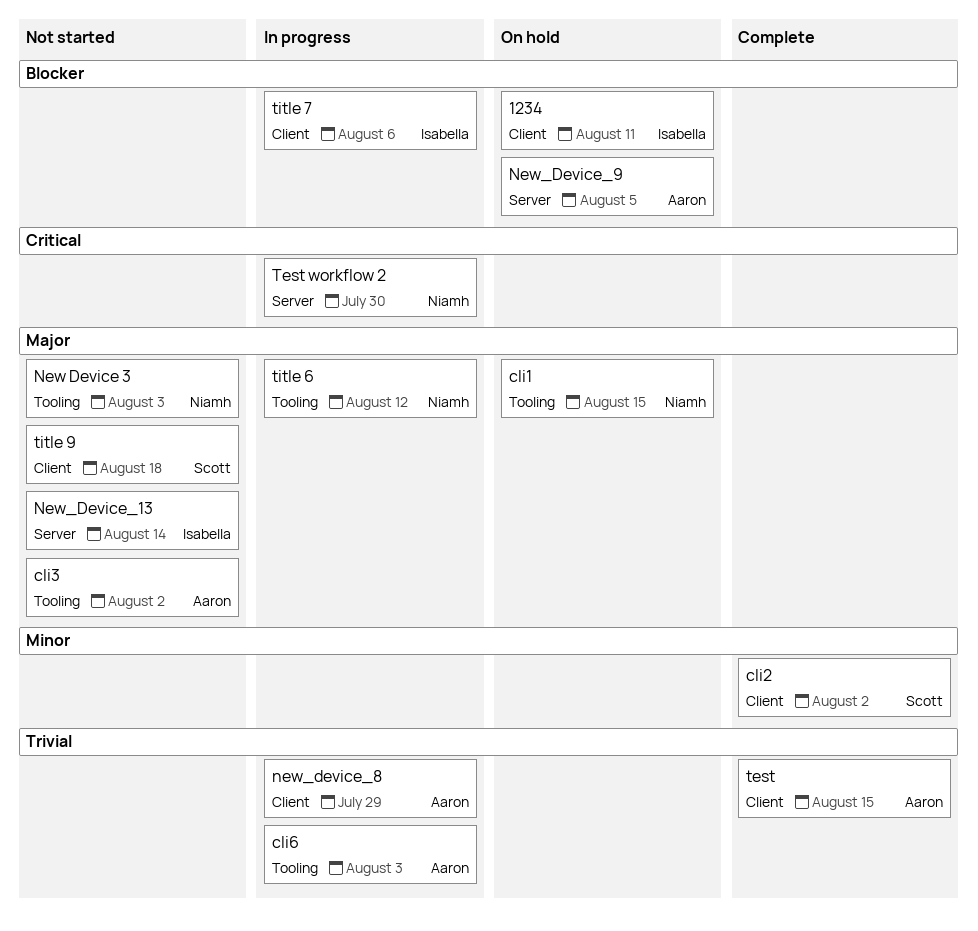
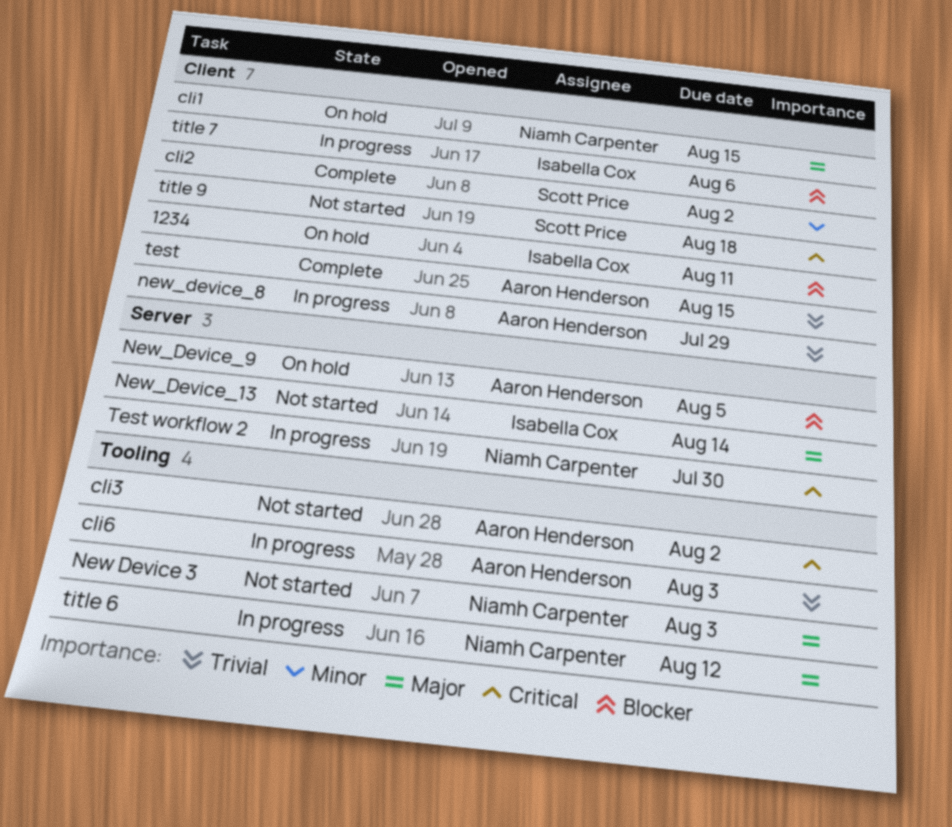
cli1, label: Tooling -> Client
cli3, priority: Major -> Critical
title 9, priority: Major -> Critical

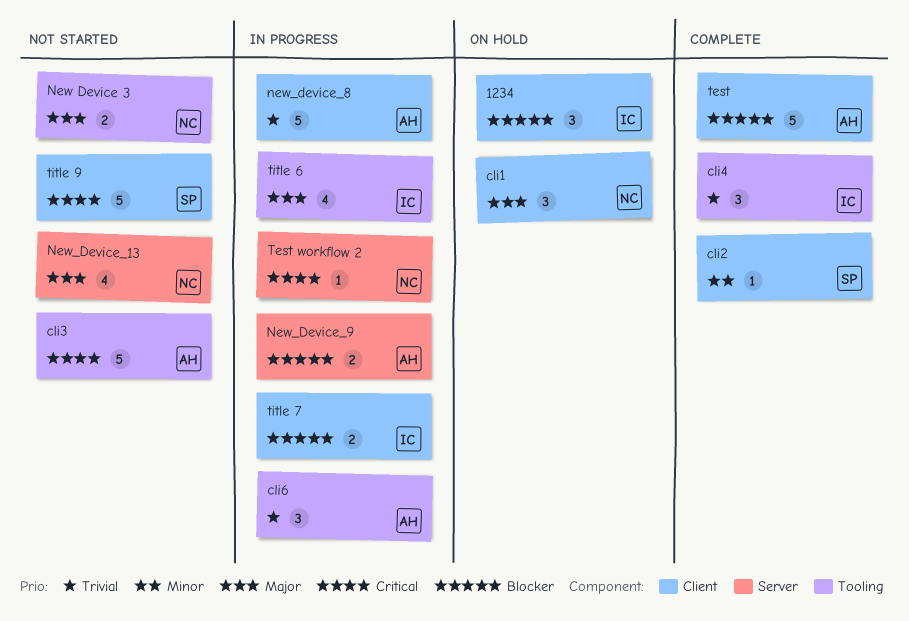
cli4: none -> present
New_Device_13, owner: Isabella Cox -> Niamh Carpenter
New_Device_9, status: On hold -> In progress
test, priority: Trivial -> Blocker
title 6, owner: Niamh Carpenter -> Isabella Cox

